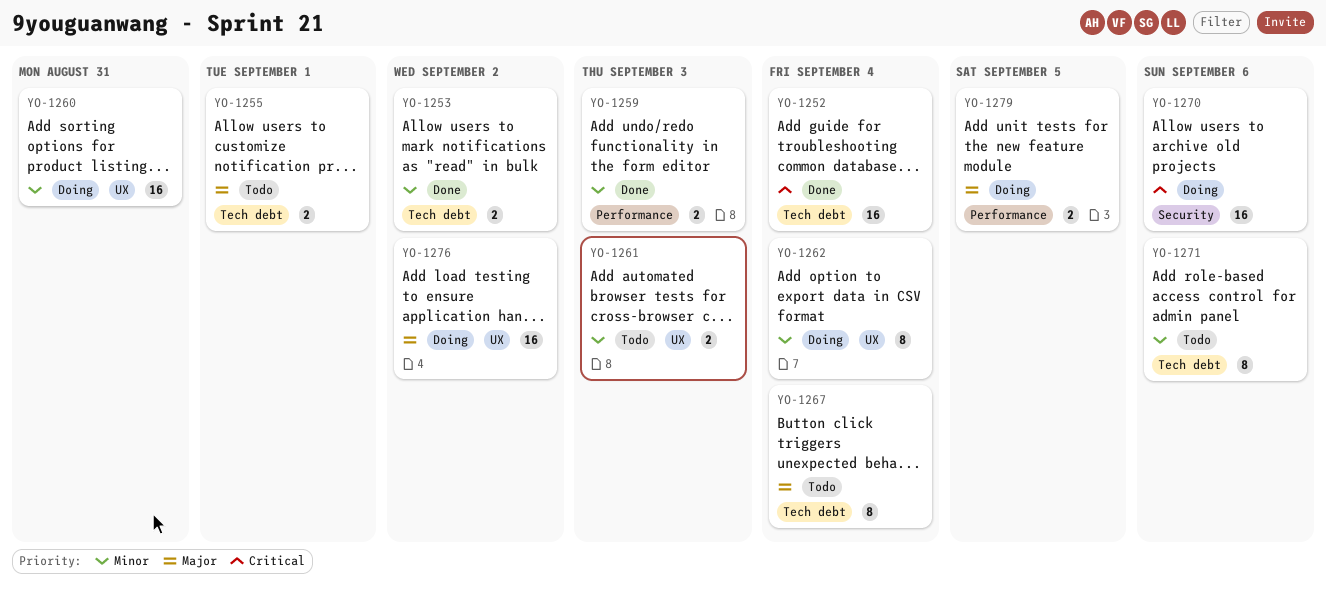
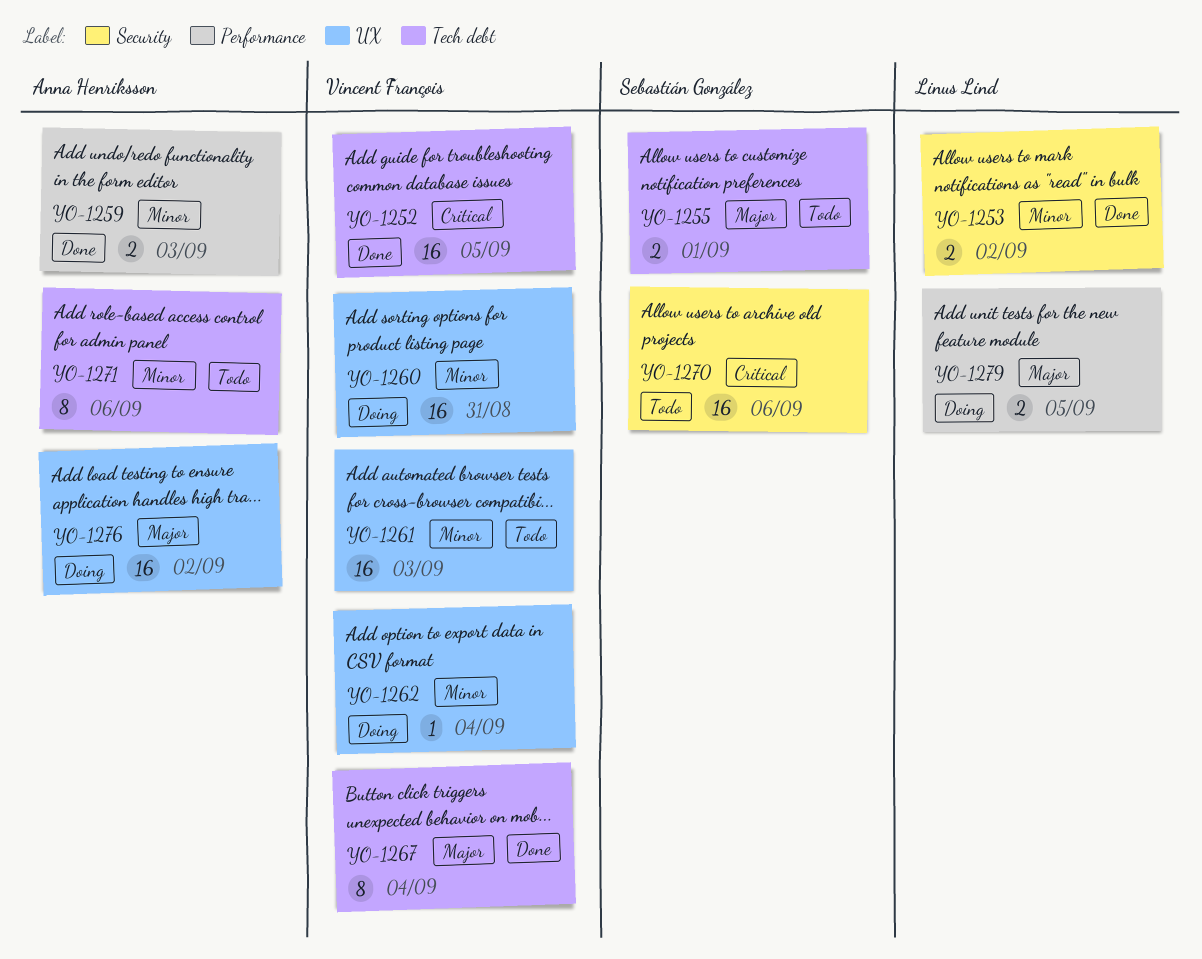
YO-1252, due: Sep 4 -> Sep 5
YO-1253, label: Tech debt -> Security
YO-1261, estimate: 2 -> 16
YO-1262, estimate: 8 -> 1
YO-1267, status: Todo -> Done
YO-1270, status: Doing -> Todo

